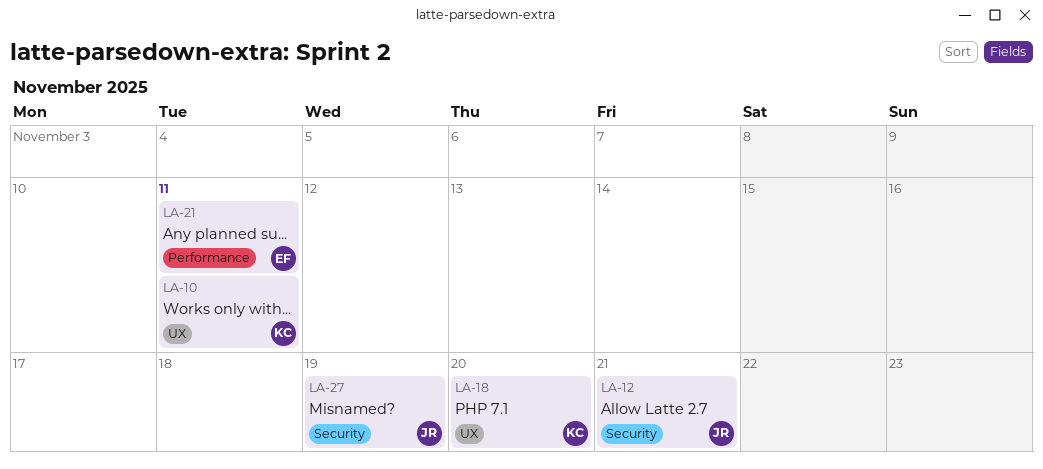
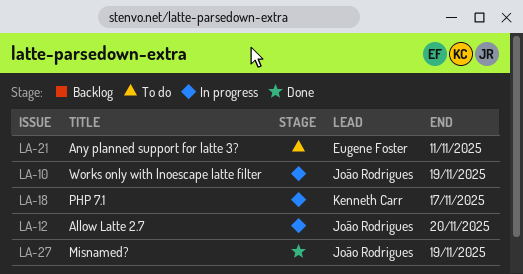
LA-10, owner: Kenneth Carr -> João Rodrigues
LA-10, due: Nov 11 -> Nov 19
LA-12, due: Nov 21 -> Nov 20
LA-18, due: Nov 20 -> Nov 17

